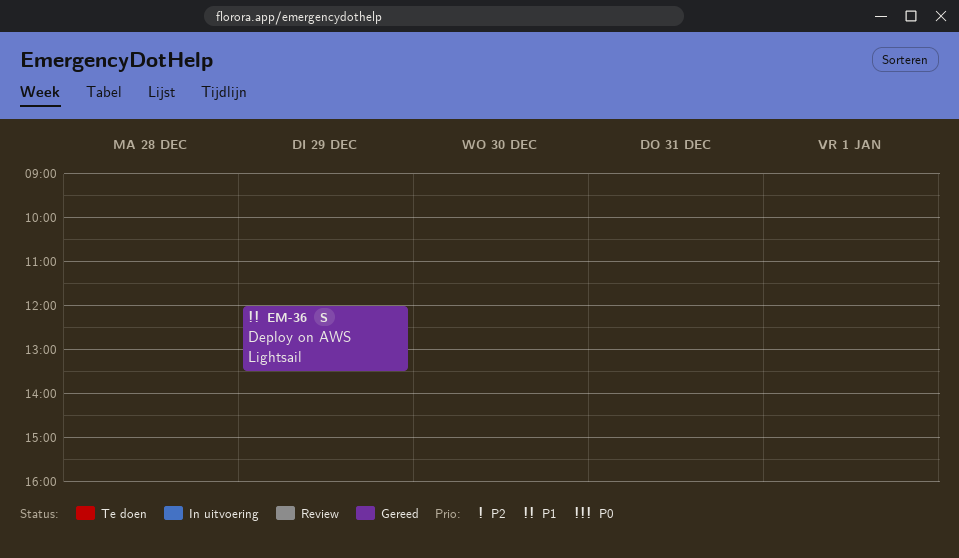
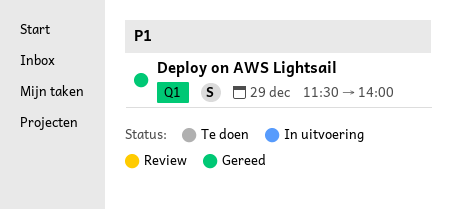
Deploy on AWS Lightsail, begins: 12:00 -> 11:30
Deploy on AWS Lightsail, ends: 13:30 -> 14:00

